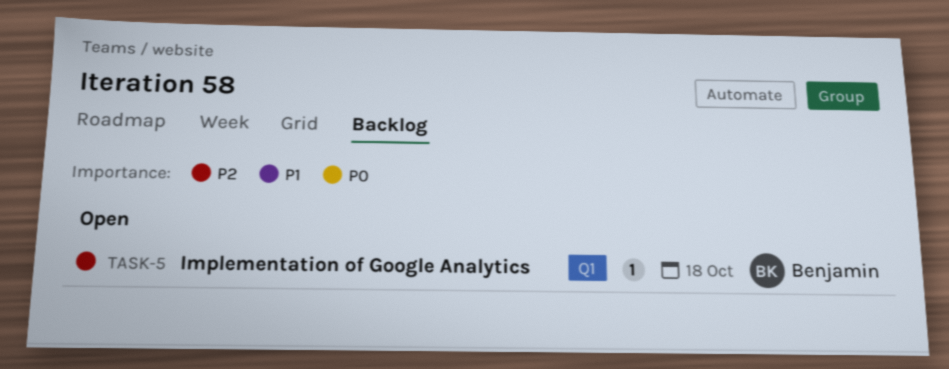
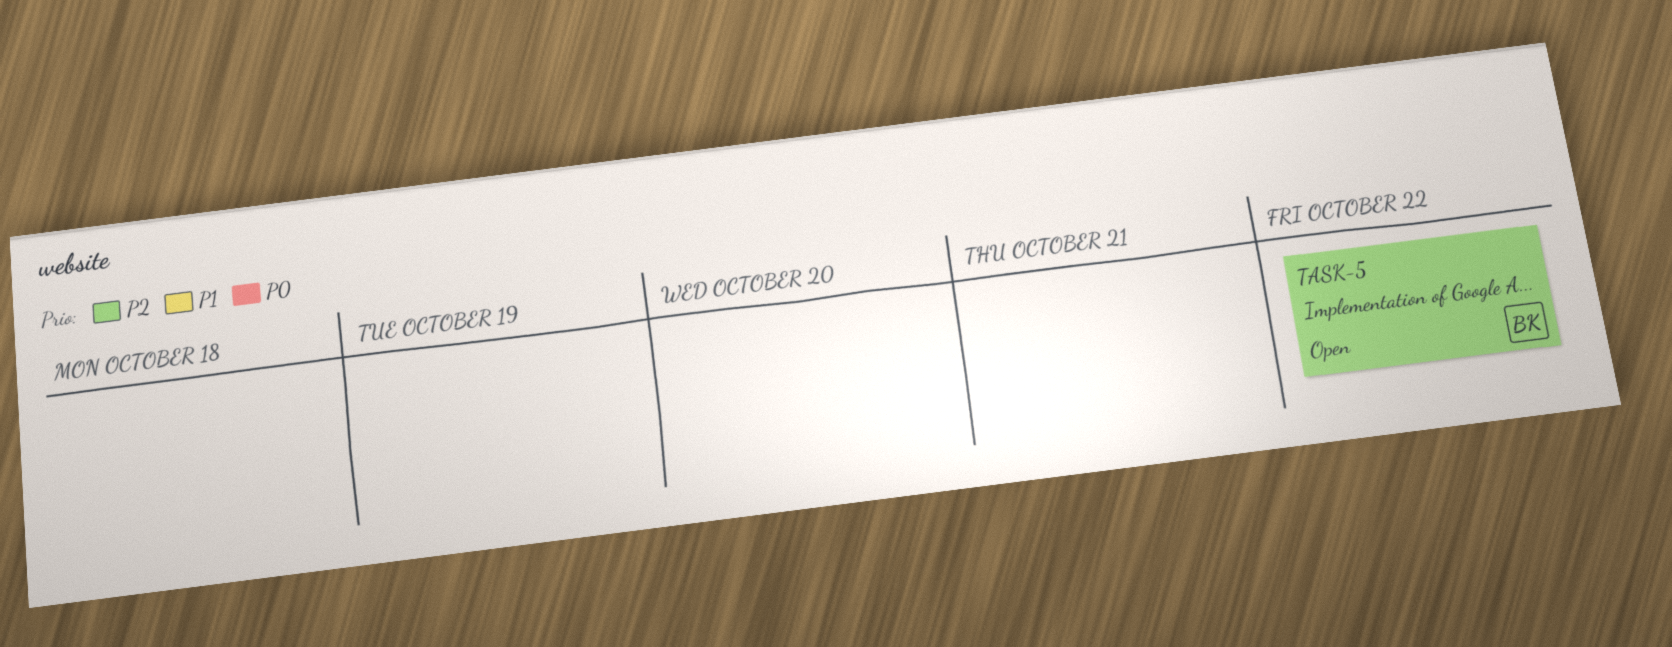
TASK-5, due: Oct 18 -> Oct 22

